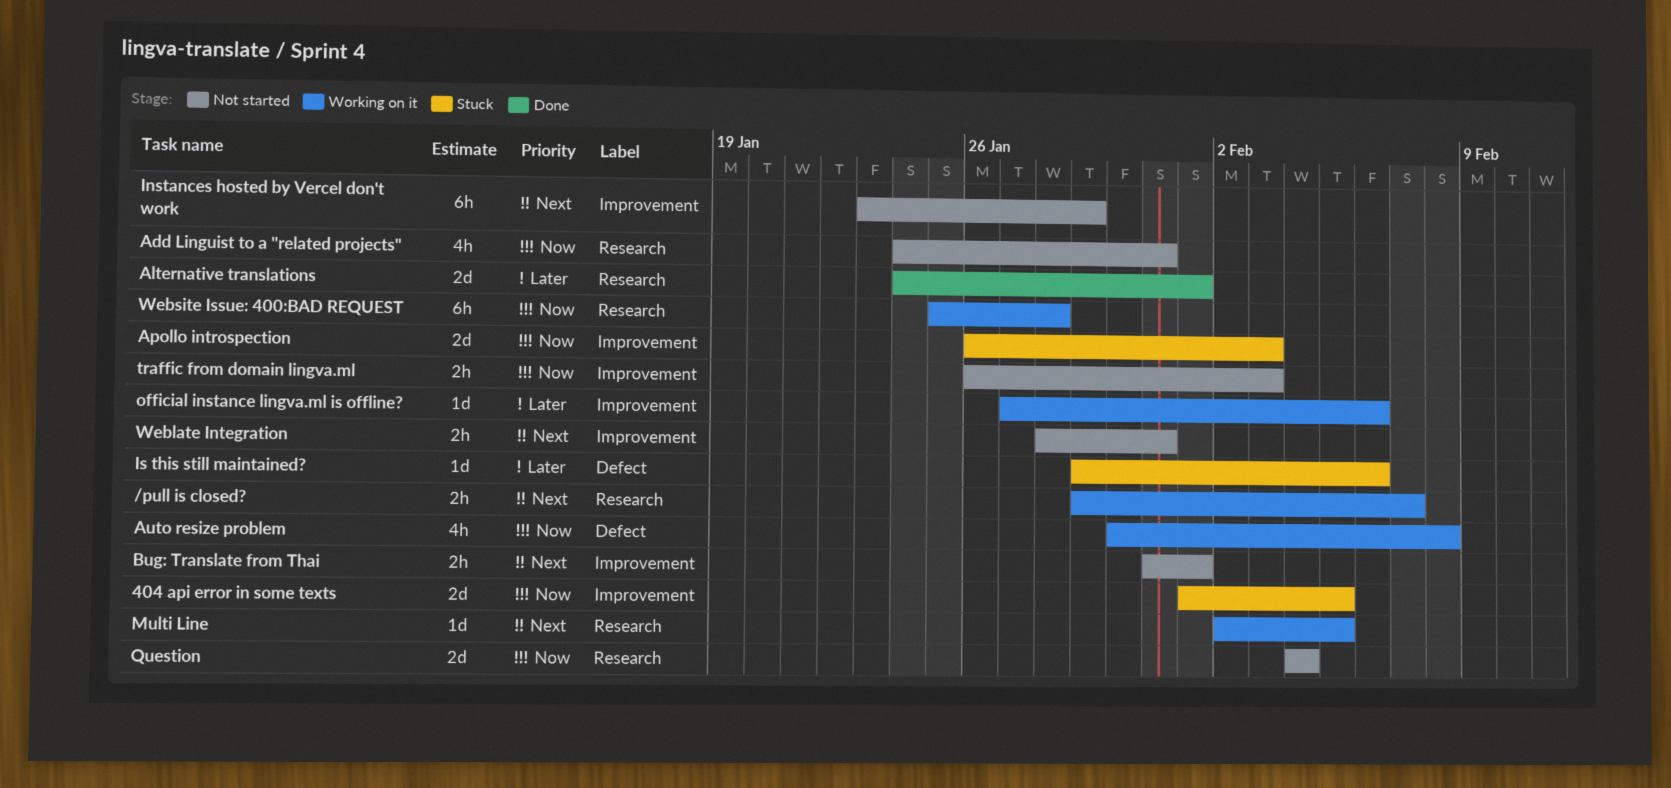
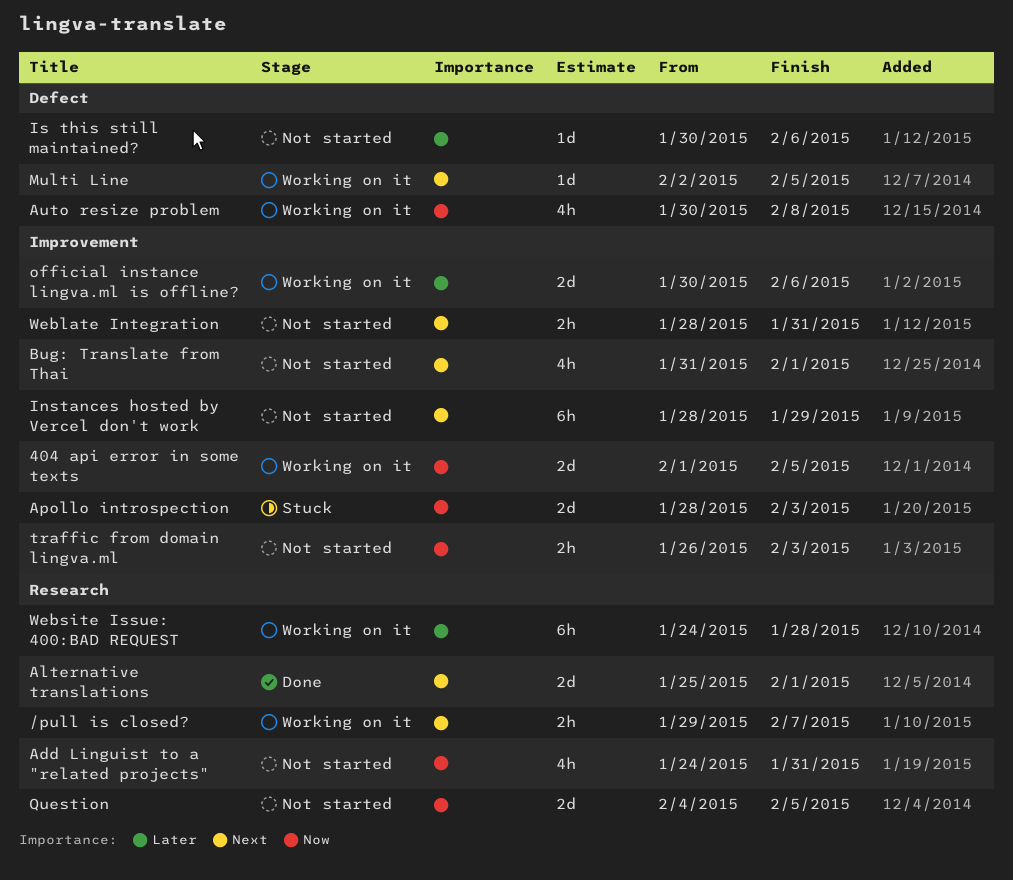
404 api error in some texts, status: Stuck -> Working on it
Alternative translations, priority: Later -> Next
Alternative translations, start: Jan 24 -> Jan 25
Apollo introspection, start: Jan 26 -> Jan 28
Bug: Translate from Thai, estimate: 2h -> 4h
Instances hosted by Vercel don't work, start: Jan 23 -> Jan 28
Is this still maintained?, status: Stuck -> Not started
Is this still maintained?, start: Jan 29 -> Jan 30
Multi Line, label: Research -> Defect
official instance lingva.ml is offline?, estimate: 1d -> 2d
official instance lingva.ml is offline?, start: Jan 27 -> Jan 30
Question, due: Feb 4 -> Feb 5
Website Issue: 400:BAD REQUEST, priority: Now -> Later
Website Issue: 400:BAD REQUEST, start: Jan 25 -> Jan 24

